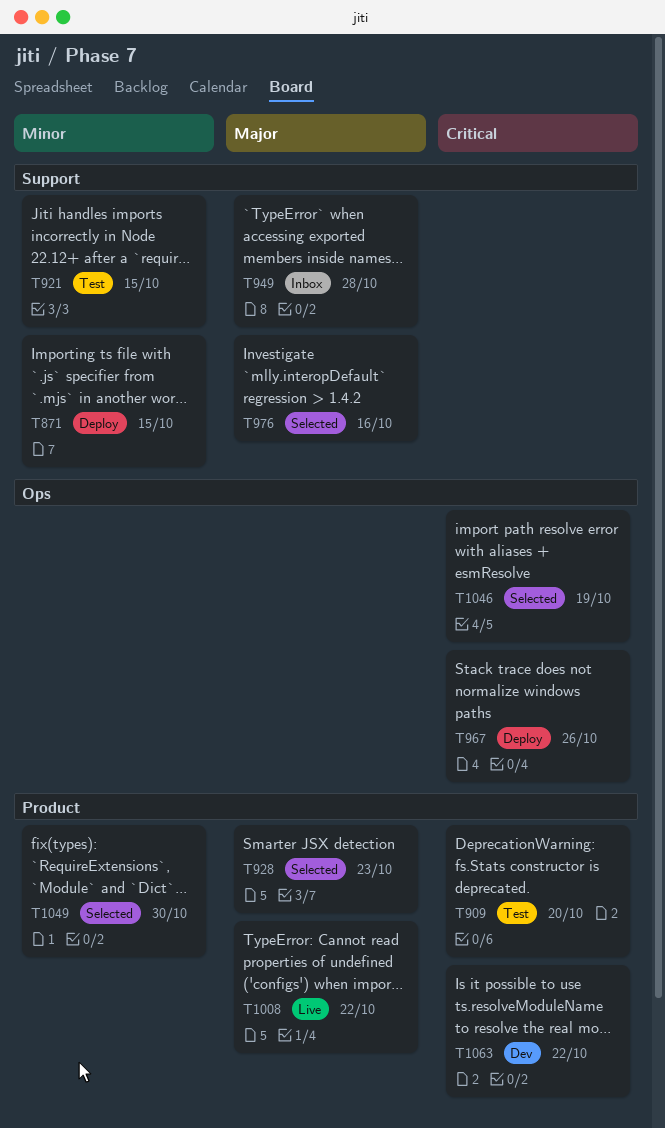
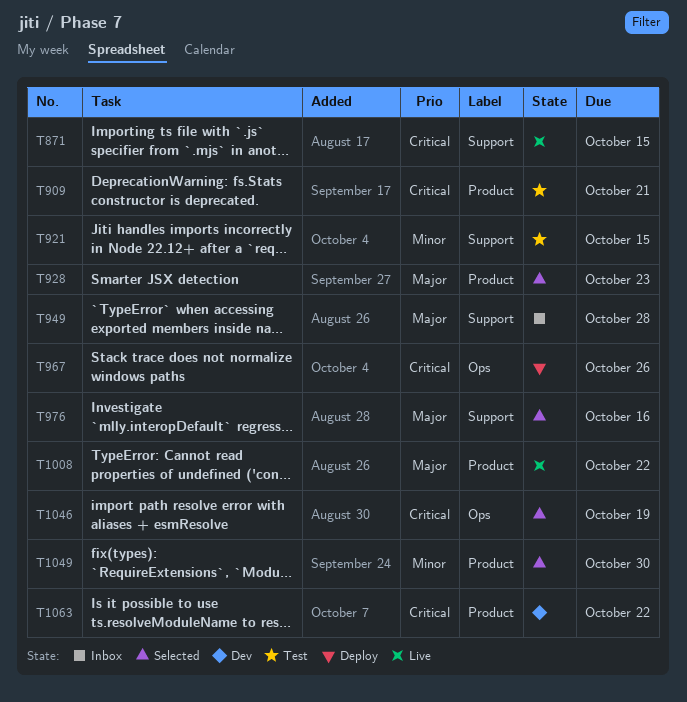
T871, status: Deploy -> Live
T871, priority: Minor -> Critical
T909, due: Oct 20 -> Oct 21

